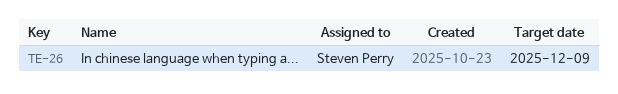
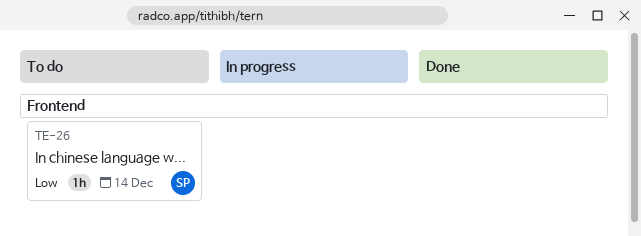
TE-26, due: Dec 9 -> Dec 14

